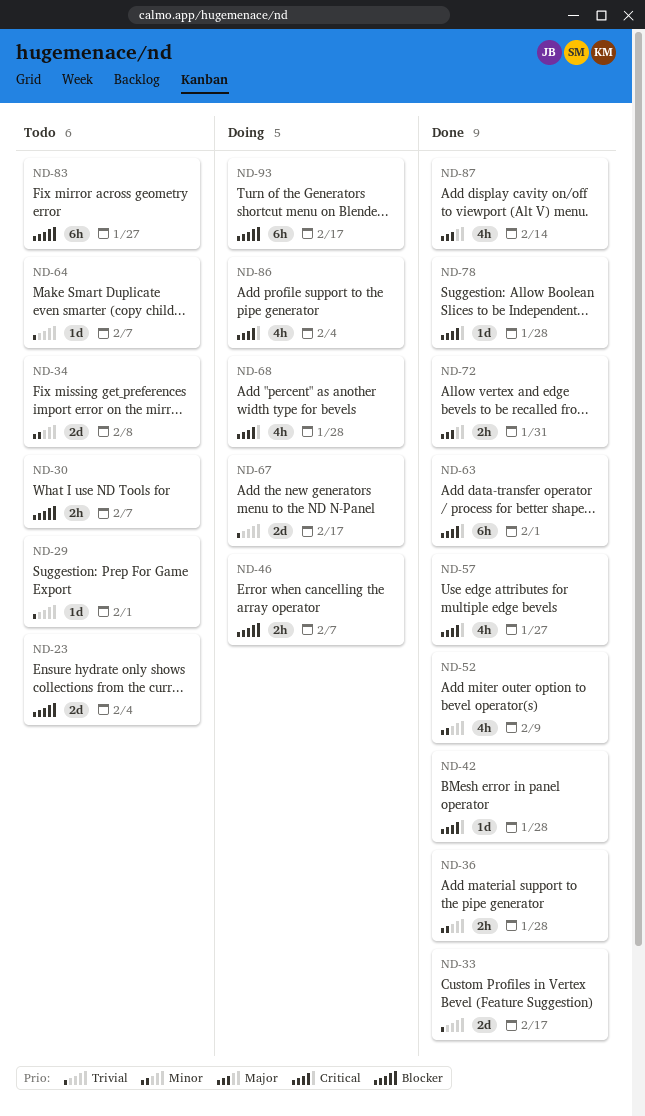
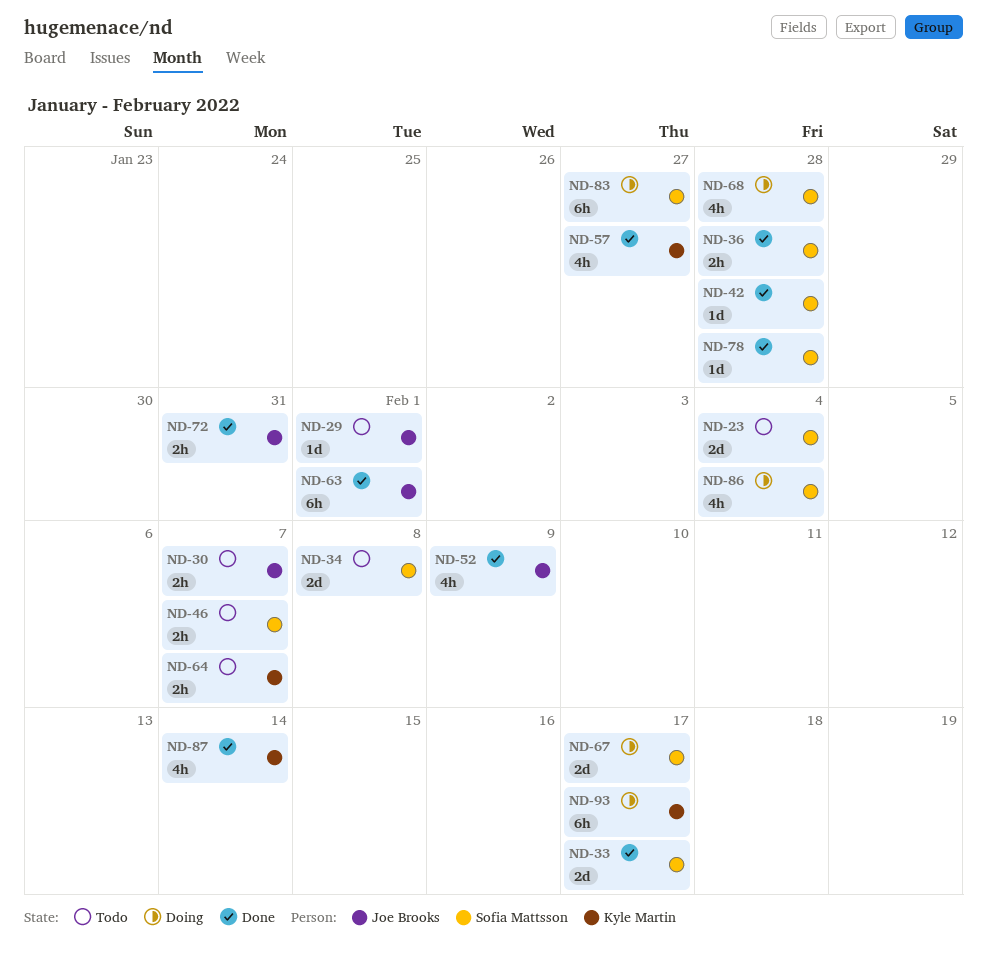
ND-46, status: Doing -> Todo
ND-64, estimate: 1d -> 2h
ND-83, status: Todo -> Doing

